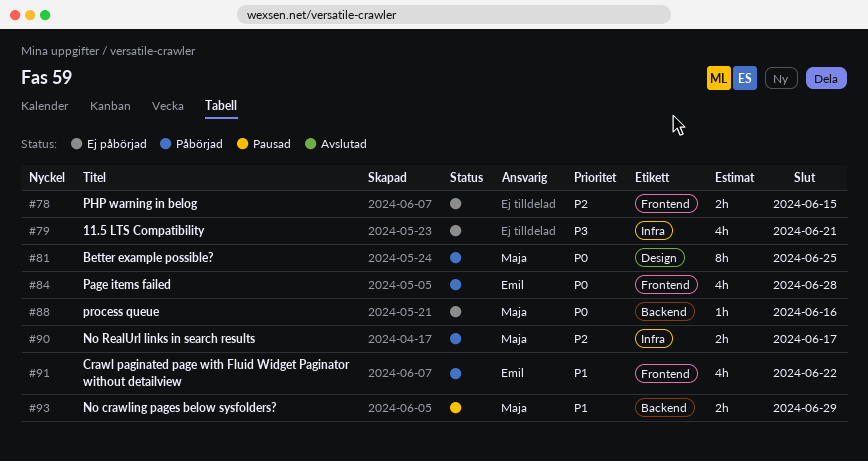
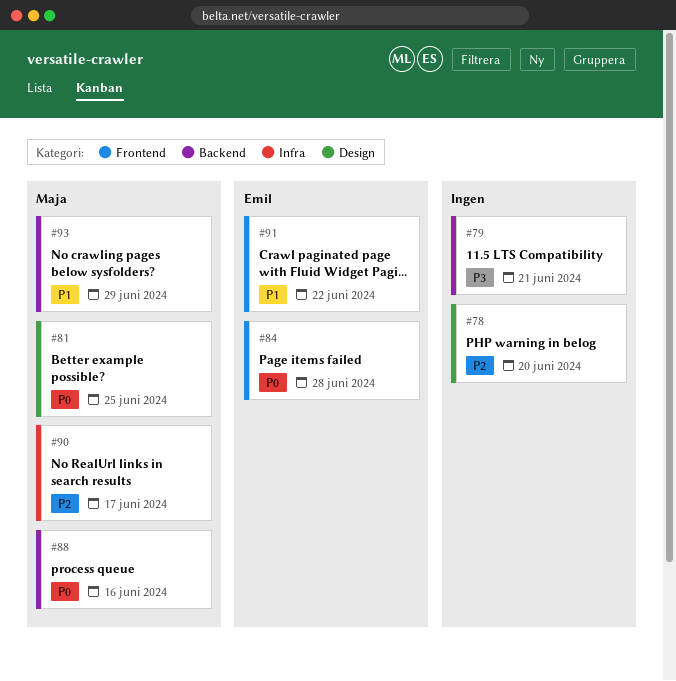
#78, label: Frontend -> Design
#78, due: Jun 15 -> Jun 20
#79, label: Infra -> Backend

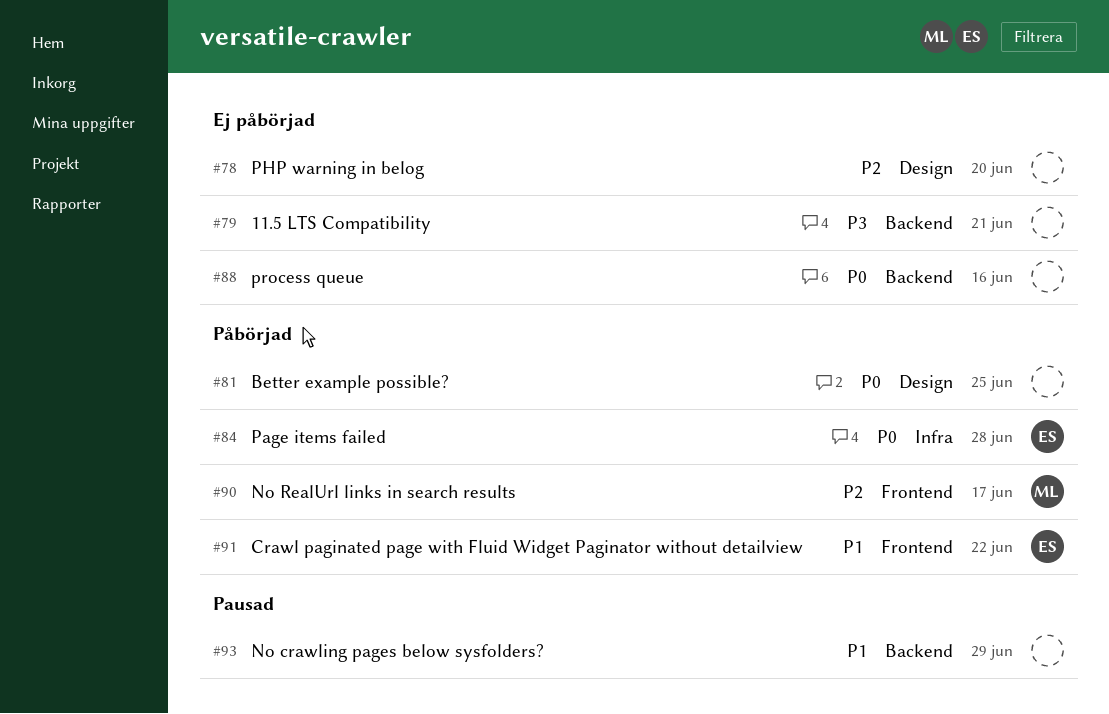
#81, owner: Maja -> none
#84, label: Frontend -> Infra
#88, owner: Maja -> none
#90, label: Infra -> Frontend
#93, owner: Maja -> none

